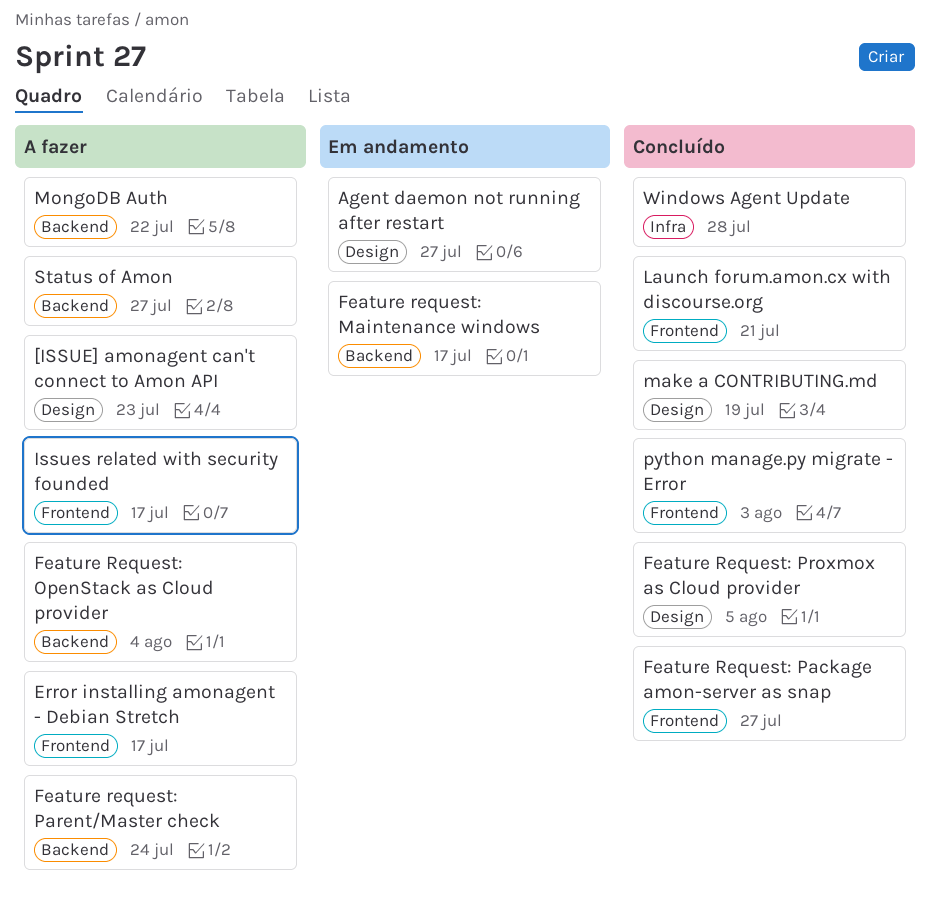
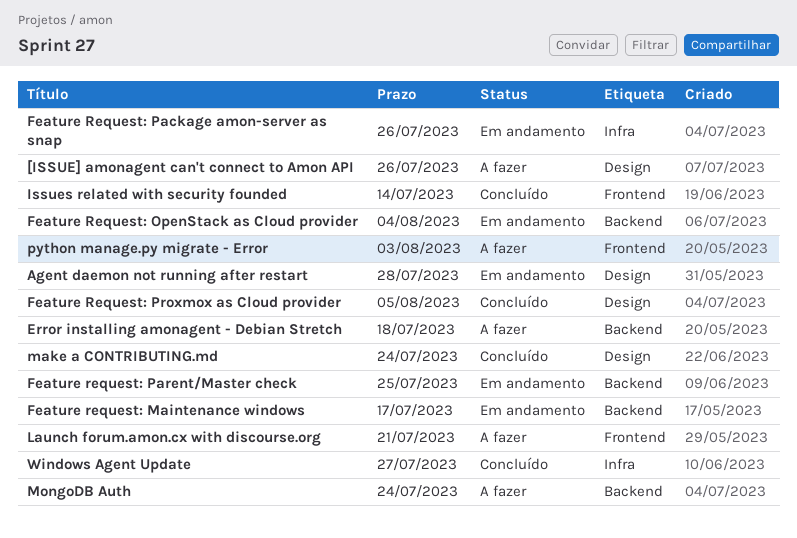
[ISSUE] amonagent can't connect to Amon API, due: Jul 23 -> Jul 26
Agent daemon not running after restart, due: Jul 27 -> Jul 28
Error installing amonagent - Debian Stretch, label: Frontend -> Backend
Error installing amonagent - Debian Stretch, due: Jul 17 -> Jul 18
Feature Request: OpenStack as Cloud provider, status: A fazer -> Em andamento
Feature Request: Package amon-server as snap, status: Concluído -> Em andamento
Feature Request: Package amon-server as snap, label: Frontend -> Infra
Feature Request: Package amon-server as snap, due: Jul 27 -> Jul 26
Feature request: Parent/Master check, status: A fazer -> Em andamento
Feature request: Parent/Master check, due: Jul 24 -> Jul 25
Issues related with security founded, status: A fazer -> Concluído
Issues related with security founded, due: Jul 17 -> Jul 14
Launch forum.amon.cx with discourse.org, status: Concluído -> A fazer
make a CONTRIBUTING.md, due: Jul 19 -> Jul 24
MongoDB Auth, due: Jul 22 -> Jul 24
python manage.py migrate - Error, status: Concluído -> A fazer
Status of Amon: present -> none
Windows Agent Update, due: Jul 28 -> Jul 27

